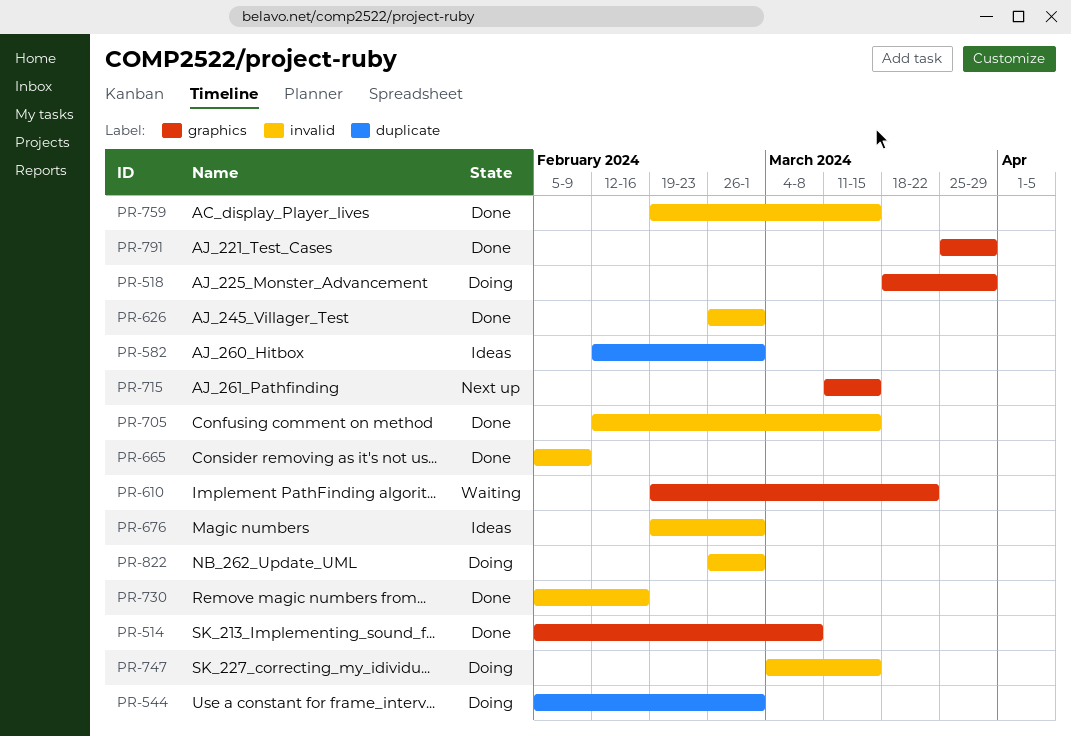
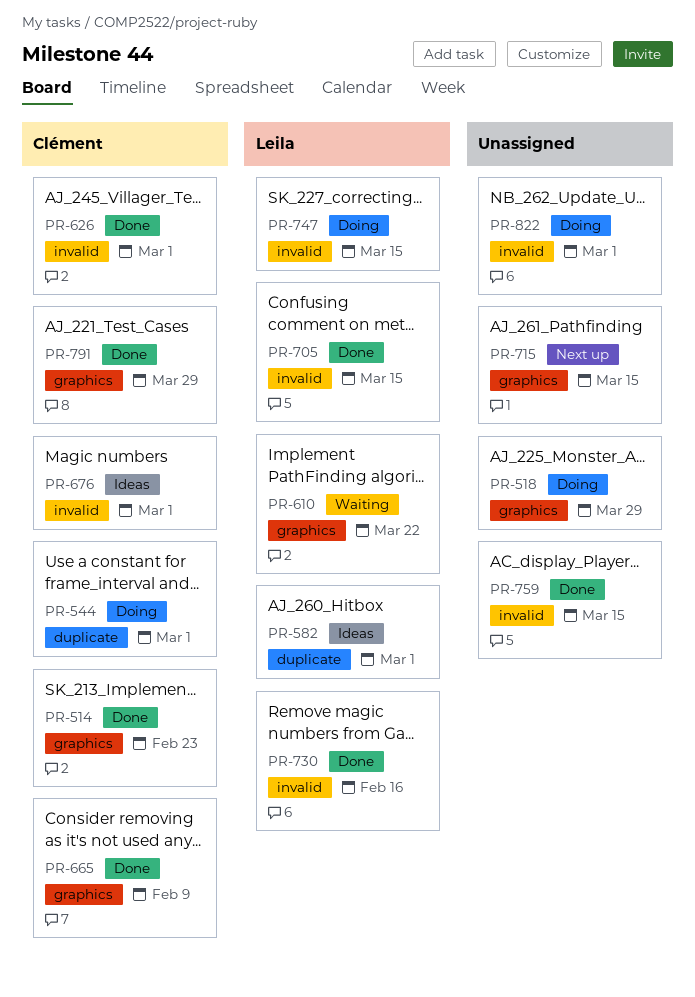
PR-514, due: Mar 8 -> Feb 23
PR-665, label: invalid -> graphics

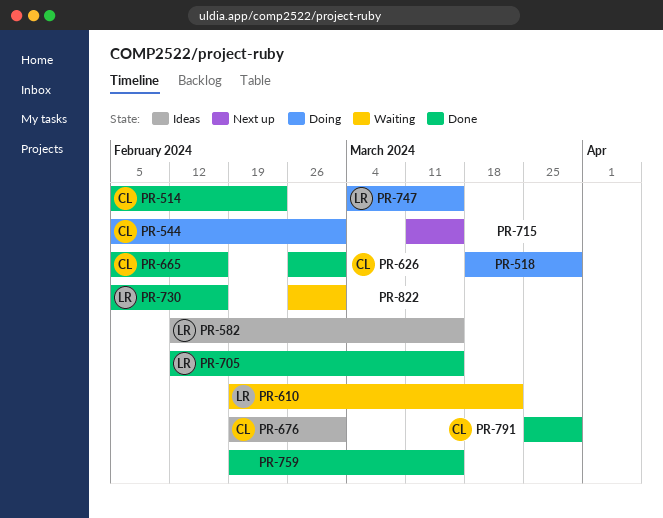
PR-582, due: Mar 1 -> Mar 15
PR-665, due: Feb 9 -> Feb 16
PR-822, status: Doing -> Waiting

